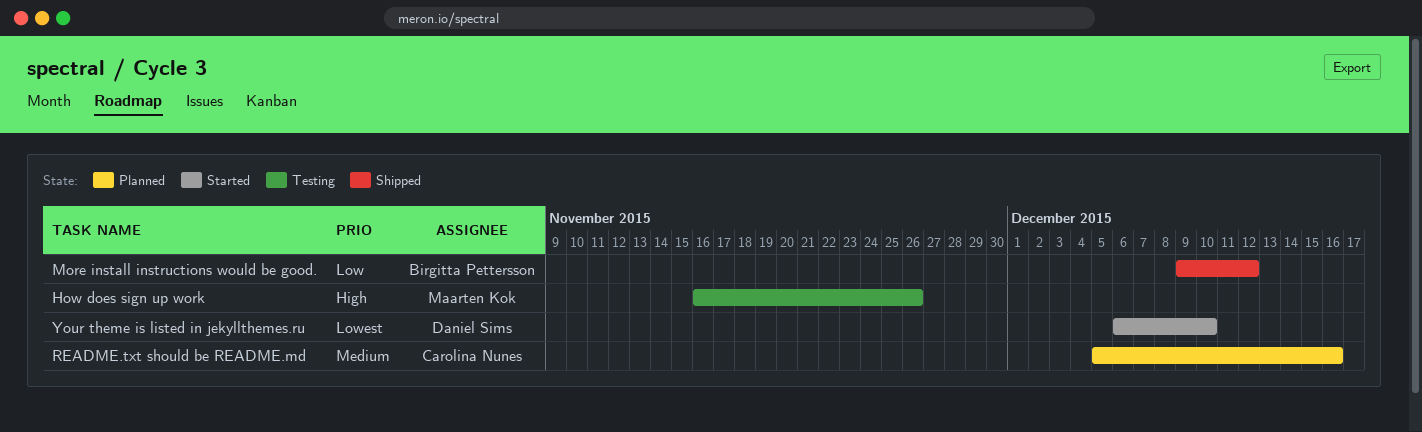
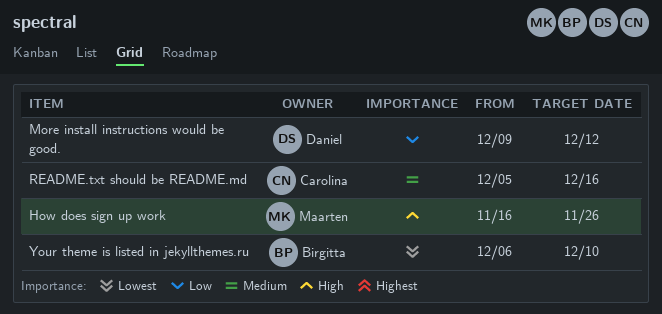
More install instructions would be good., owner: Birgitta Pettersson -> Daniel Sims
Your theme is listed in jekyllthemes.ru, owner: Daniel Sims -> Birgitta Pettersson

